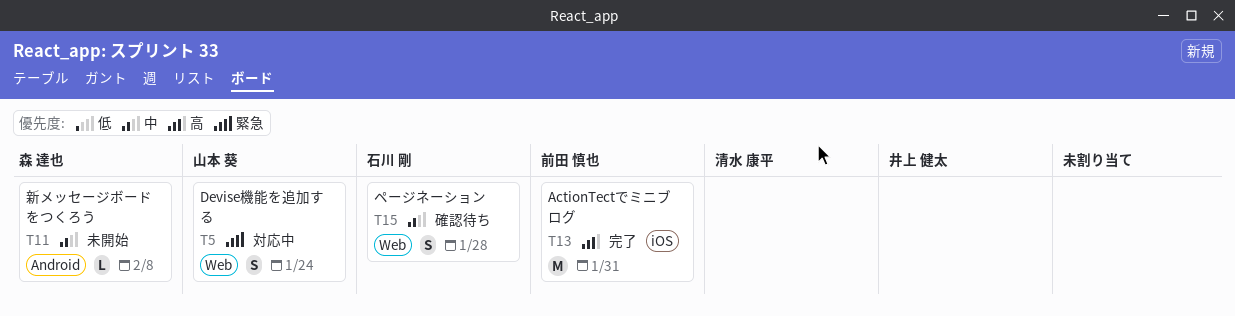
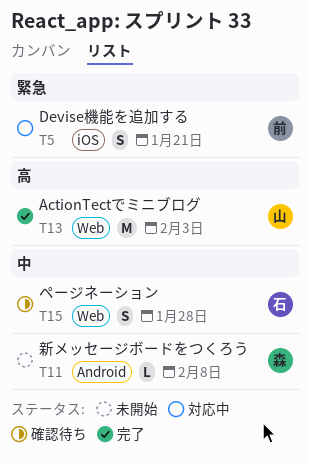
T5, owner: 山本 葵 -> 前田 慎也
T5, label: Web -> iOS
T5, due: Jan 24 -> Jan 21
T13, owner: 前田 慎也 -> 山本 葵
T13, label: iOS -> Web
T13, due: Jan 31 -> Feb 3

